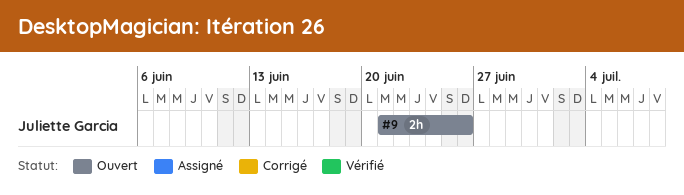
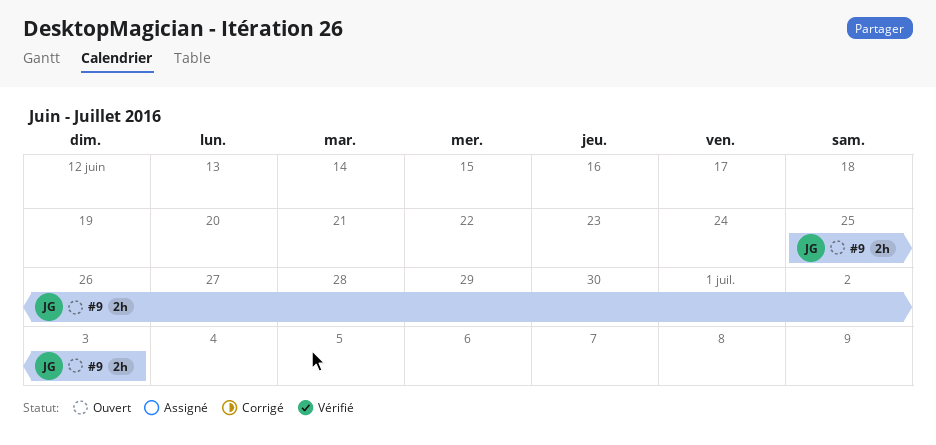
#9, start: Jun 21 -> Jun 25
#9, due: Jun 26 -> Jul 3

